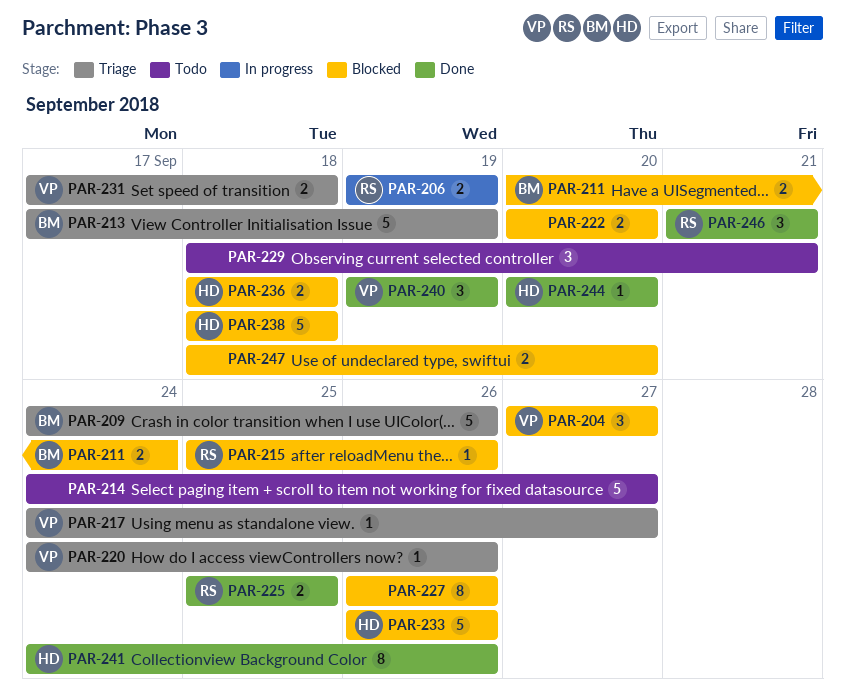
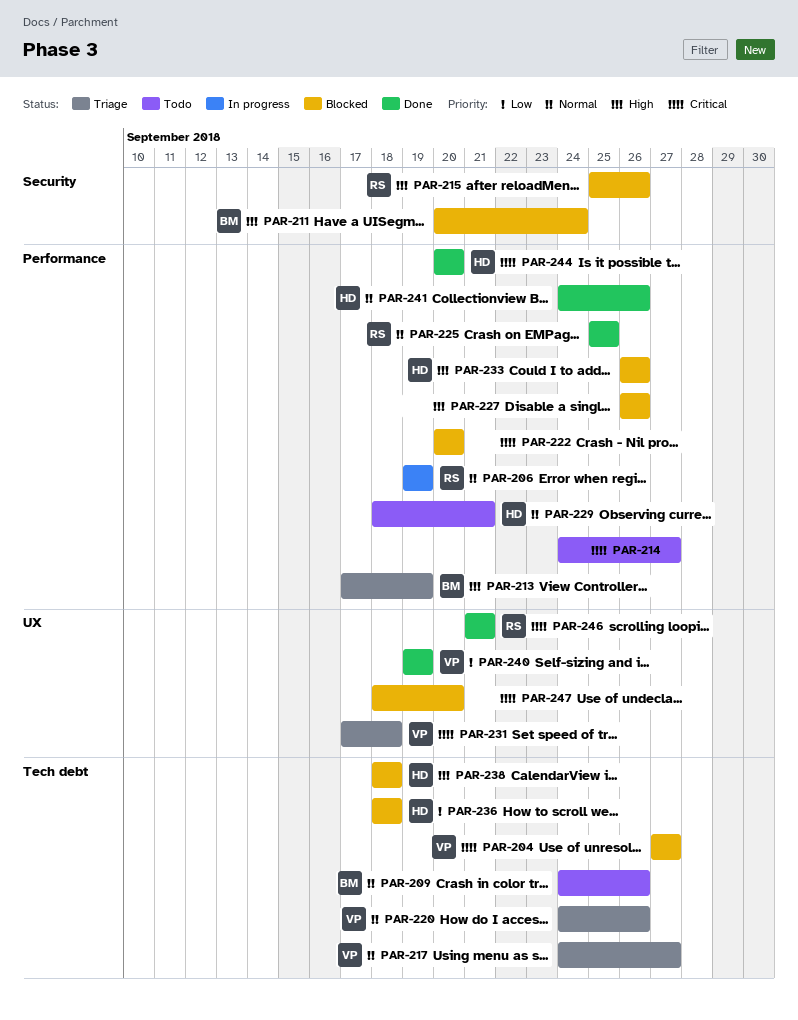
PAR-209, status: Triage -> Todo
PAR-229, owner: none -> HD

